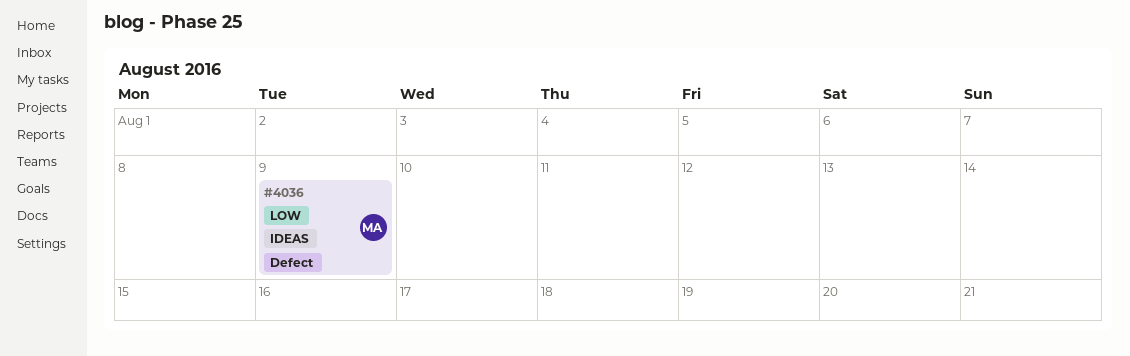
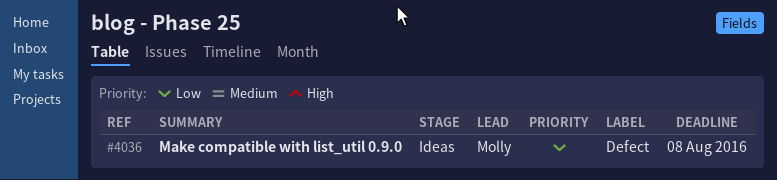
#4036, due: Aug 9 -> Aug 8

